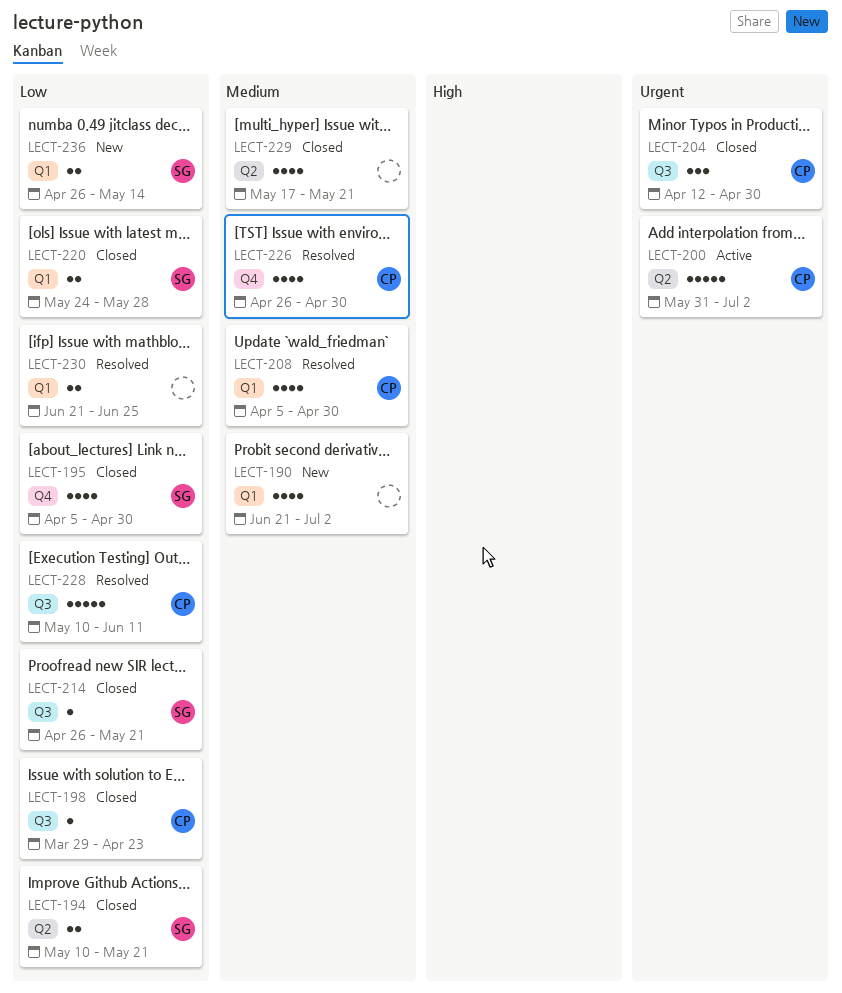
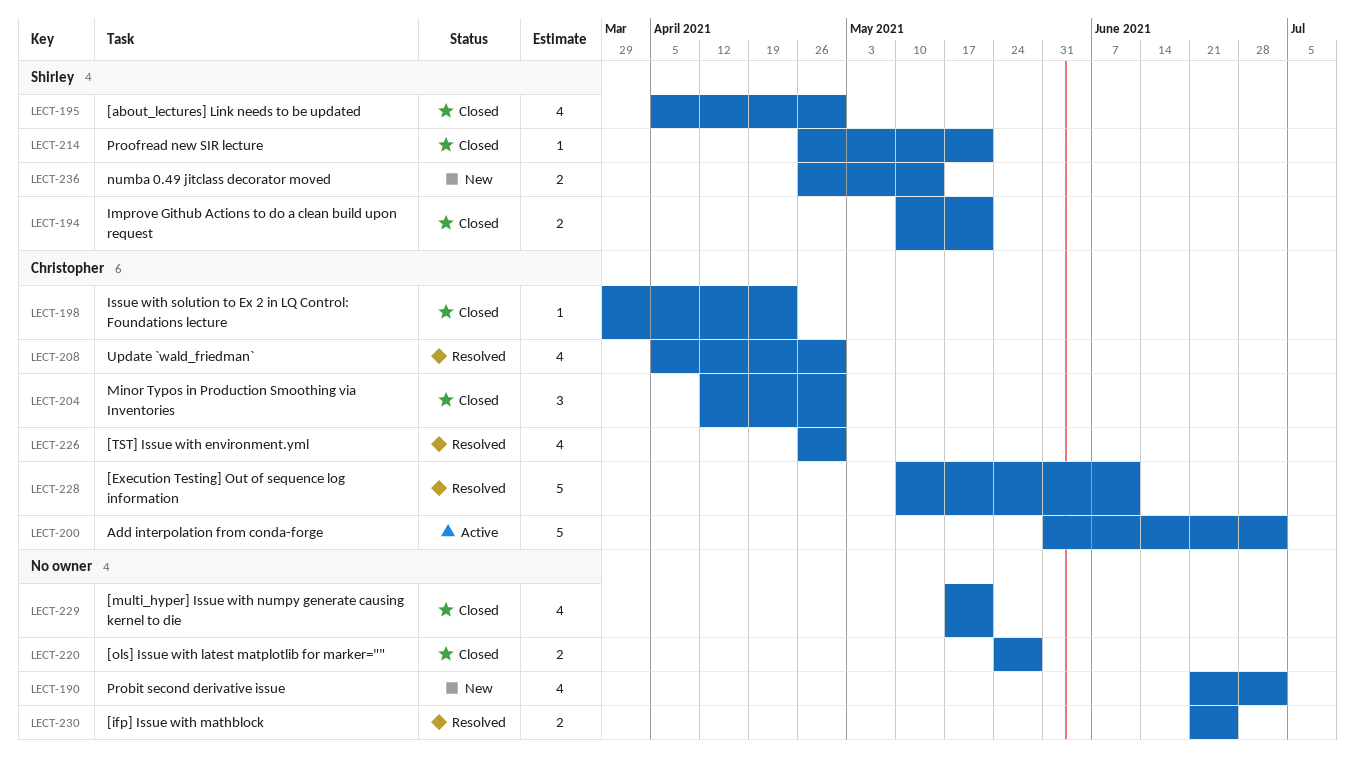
LECT-220, owner: Shirley -> none

